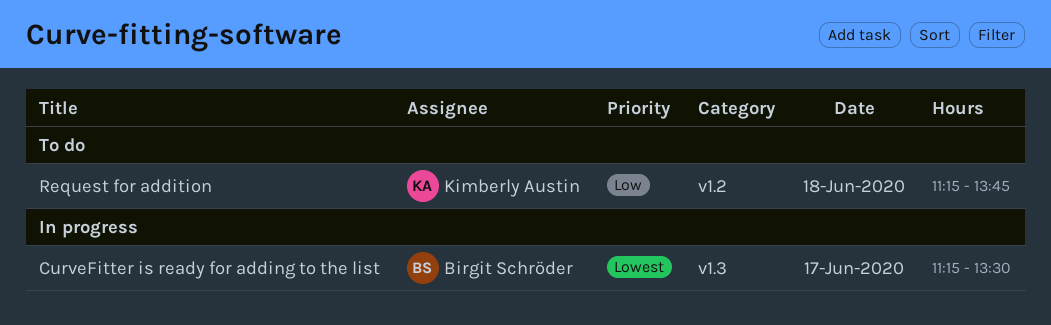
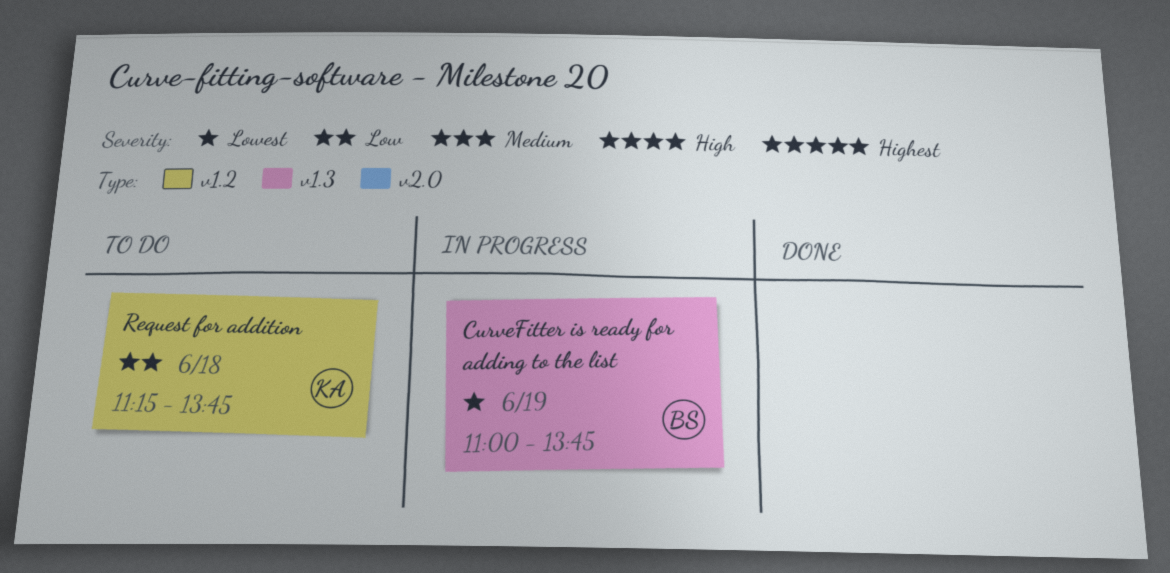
CurveFitter is ready for adding to the list, day: Jun 17 -> Jun 19
CurveFitter is ready for adding to the list, begins: 11:15 -> 11:00
CurveFitter is ready for adding to the list, ends: 13:30 -> 13:45

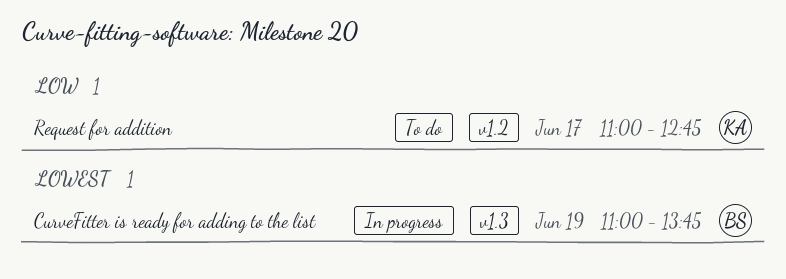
Request for addition, day: Jun 18 -> Jun 17
Request for addition, begins: 11:15 -> 11:00
Request for addition, ends: 13:45 -> 12:45

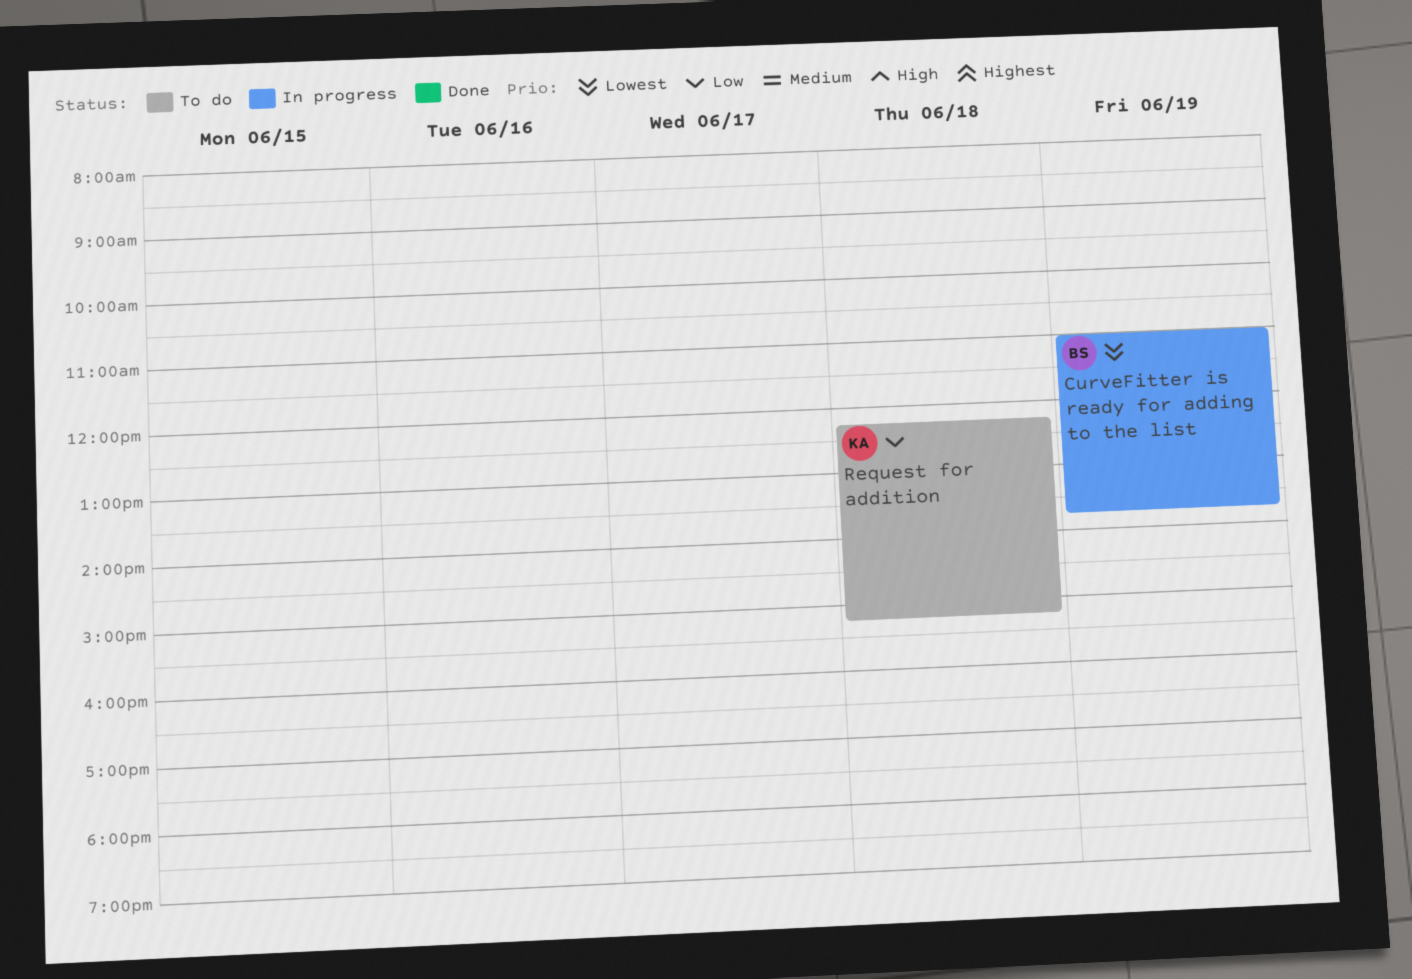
Request for addition, day: Jun 17 -> Jun 18
Request for addition, begins: 11:00 -> 12:15
Request for addition, ends: 12:45 -> 15:15

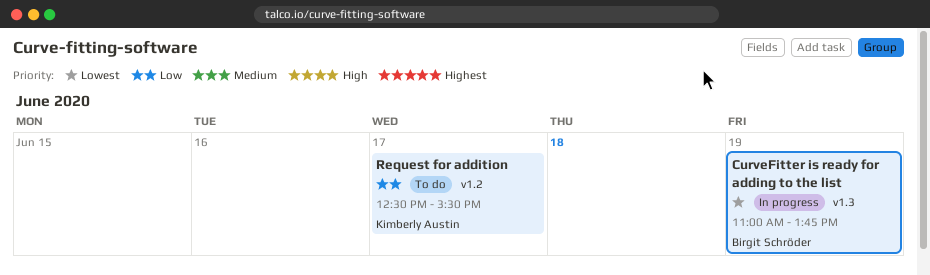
Request for addition, day: Jun 18 -> Jun 17
Request for addition, begins: 12:15 -> 12:30
Request for addition, ends: 15:15 -> 15:30

